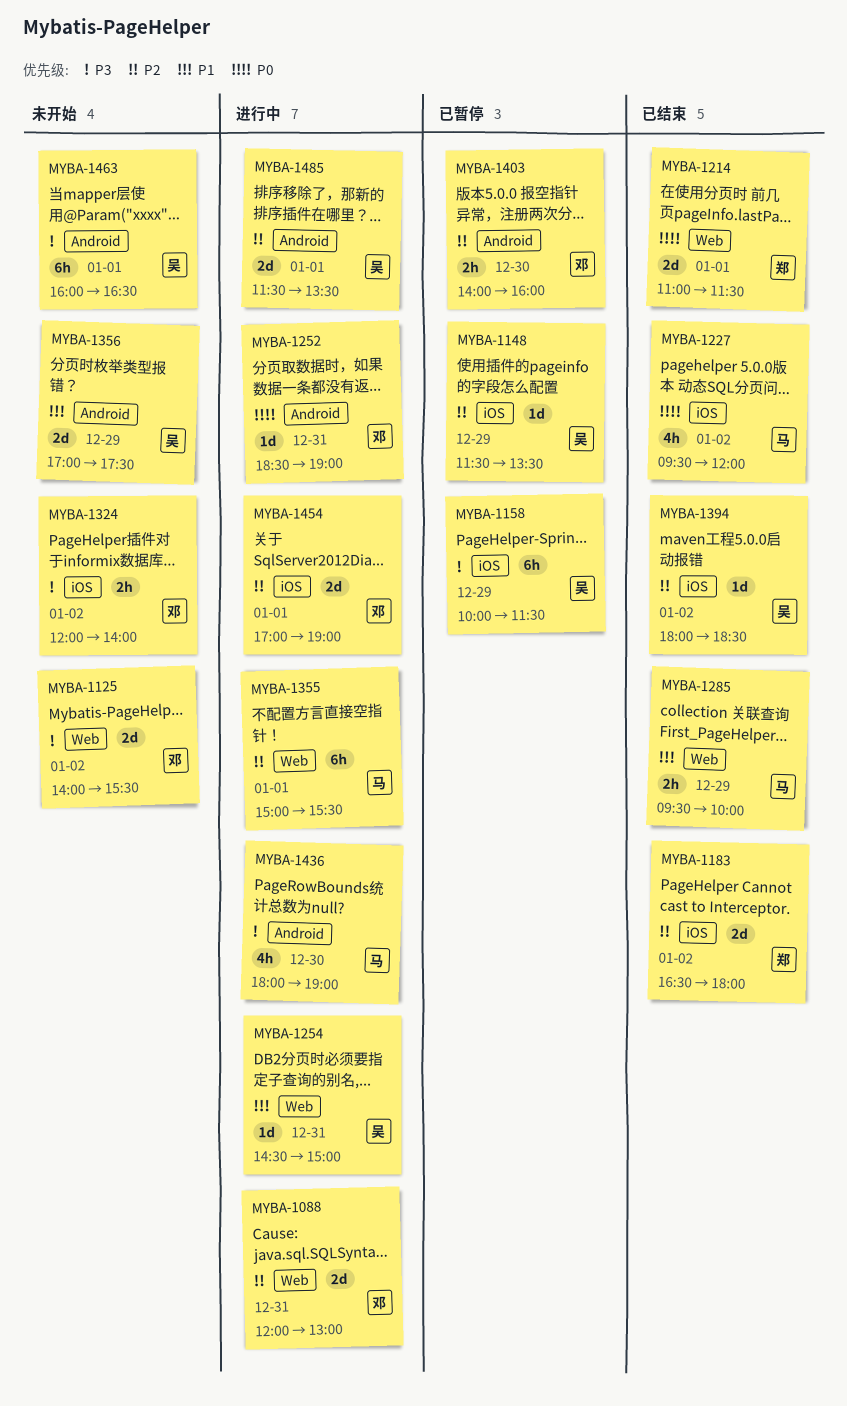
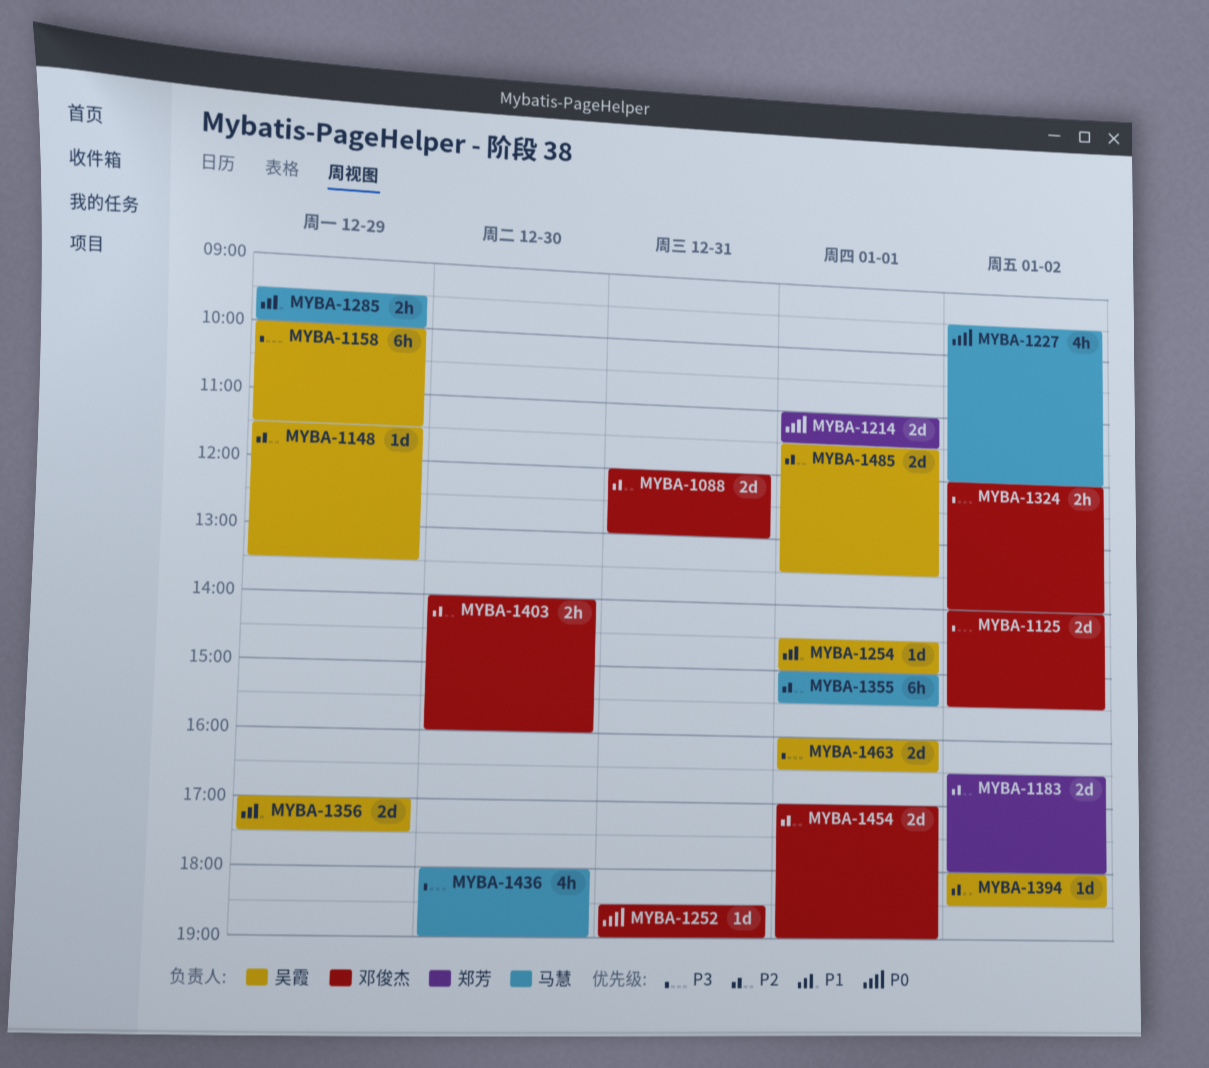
MYBA-1254, day: Dec 31 -> Jan 1
MYBA-1463, estimate: 6h -> 2d

